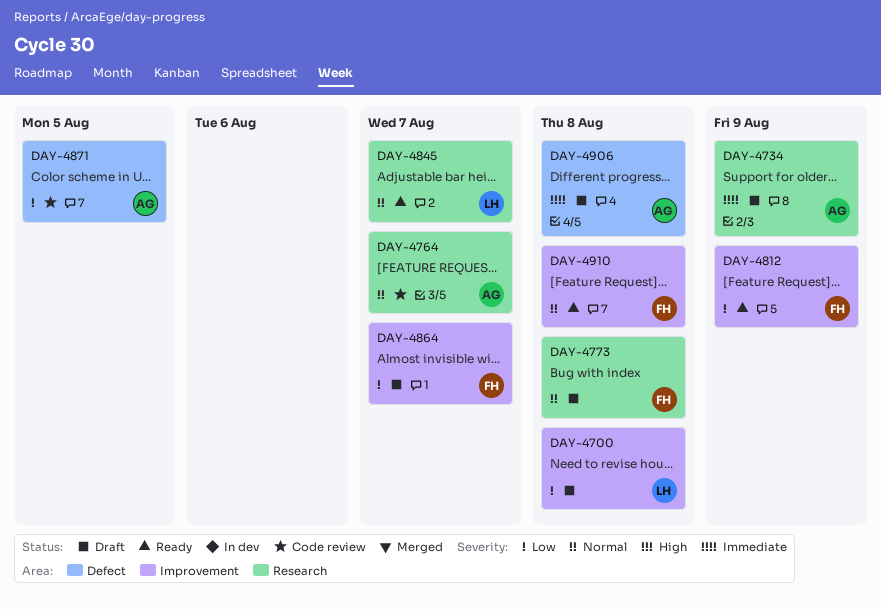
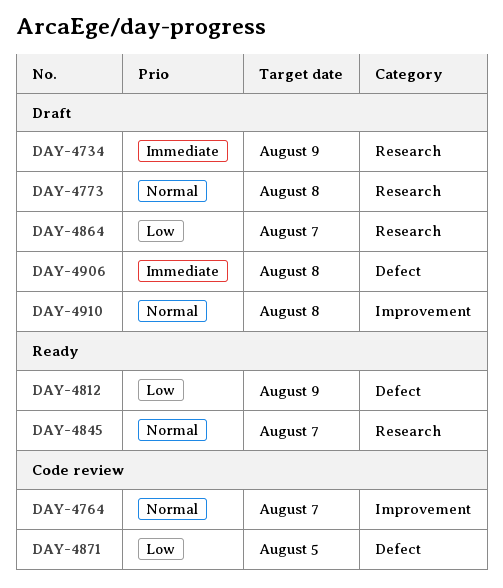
DAY-4700: present -> none
DAY-4764, label: Research -> Improvement
DAY-4812, label: Improvement -> Defect
DAY-4864, label: Improvement -> Research
DAY-4910, status: Ready -> Draft

